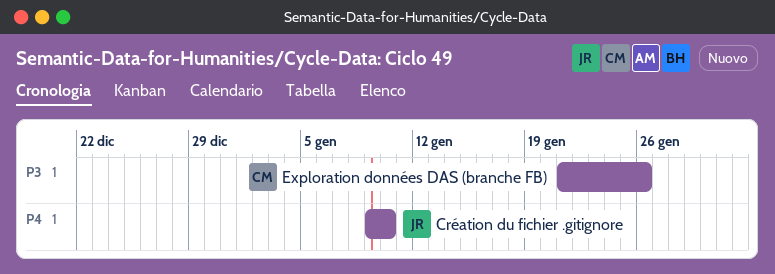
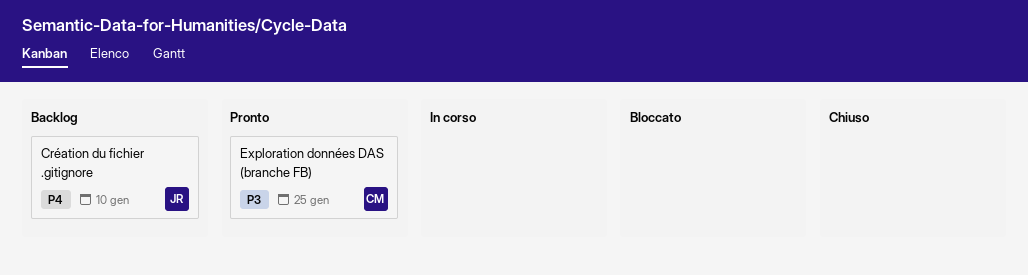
Exploration données DAS (branche FB), due: Jan 26 -> Jan 25

